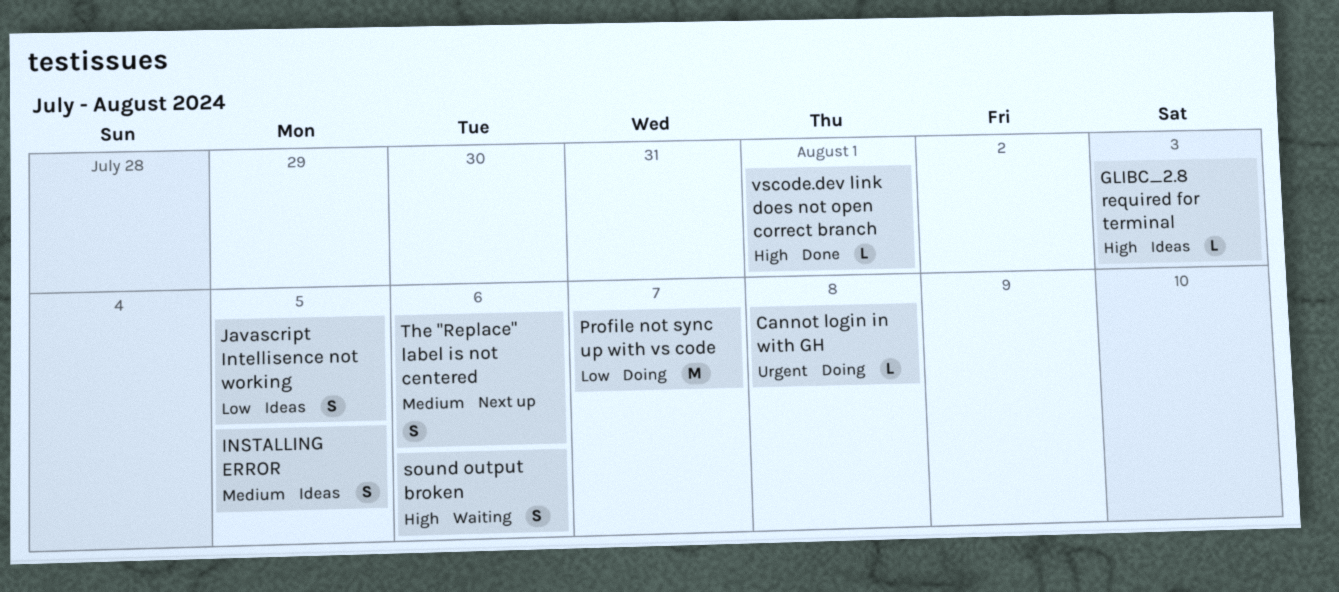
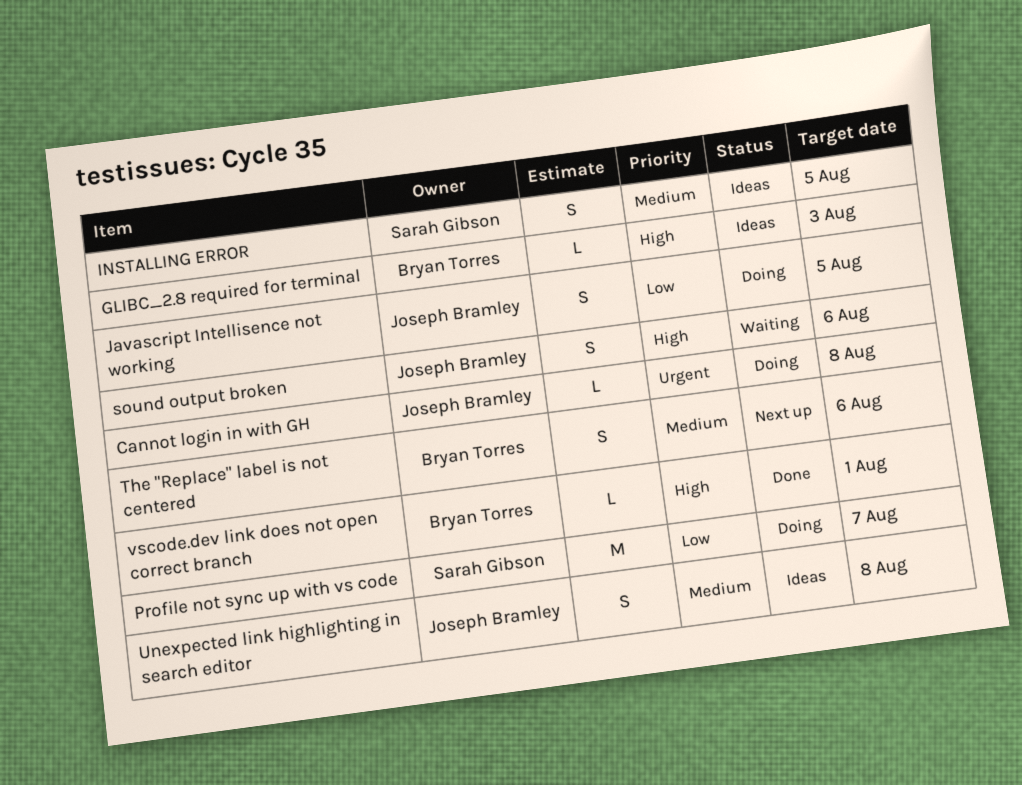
Javascript Intellisence not working, status: Ideas -> Doing
Unexpected link highlighting in search editor: none -> present

